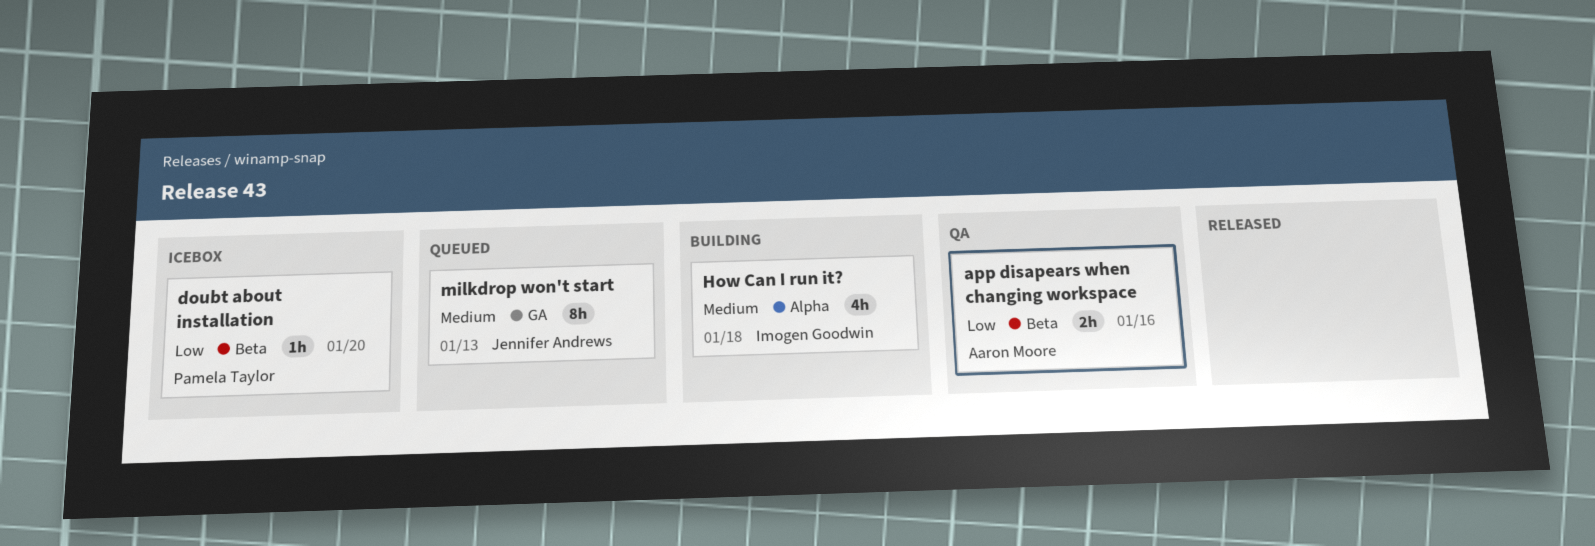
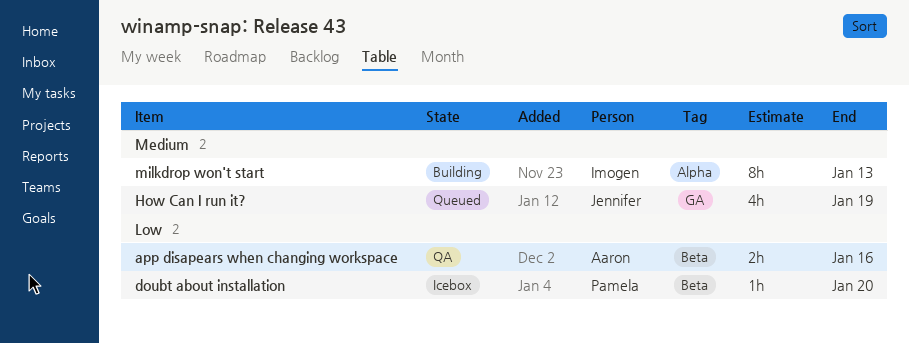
How Can I run it?, status: Building -> Queued
How Can I run it?, owner: Imogen Goodwin -> Jennifer Andrews
How Can I run it?, label: Alpha -> GA
How Can I run it?, due: Jan 18 -> Jan 19
milkdrop won't start, status: Queued -> Building
milkdrop won't start, owner: Jennifer Andrews -> Imogen Goodwin
milkdrop won't start, label: GA -> Alpha

